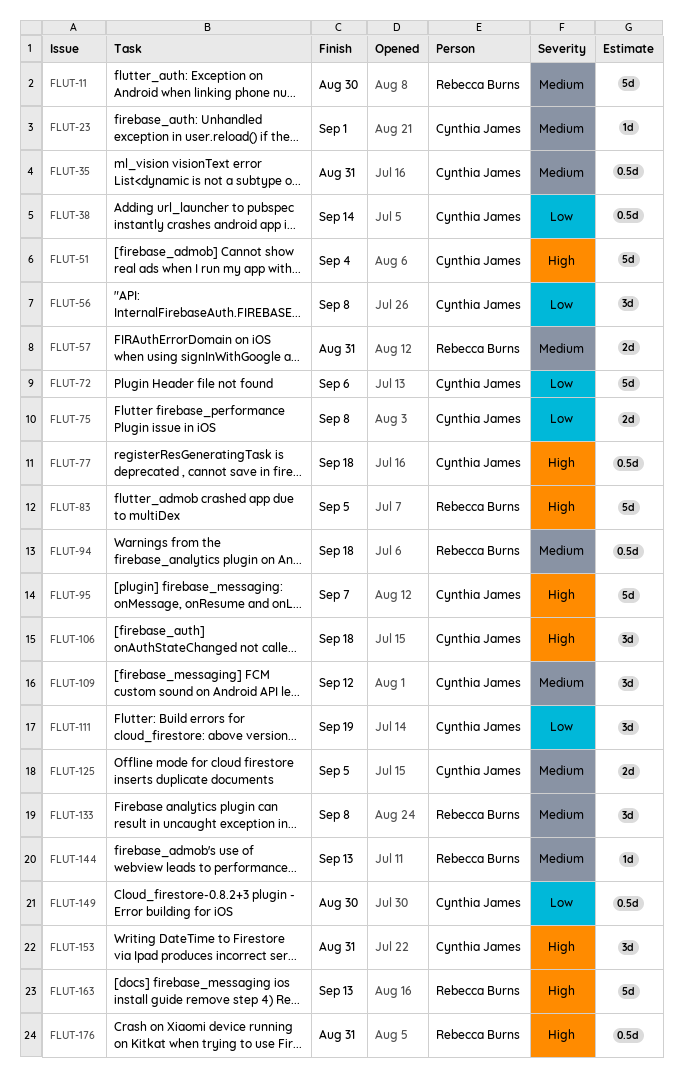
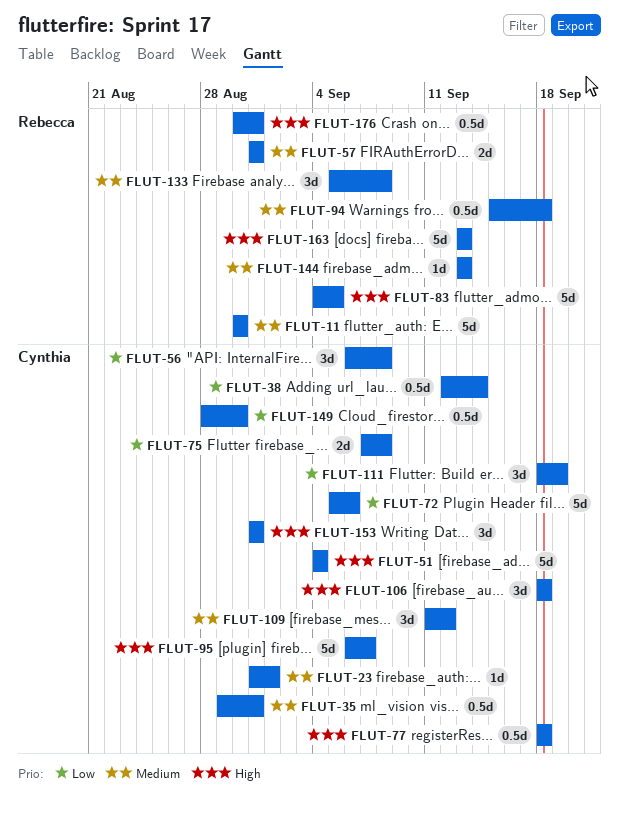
FLUT-125: present -> none

